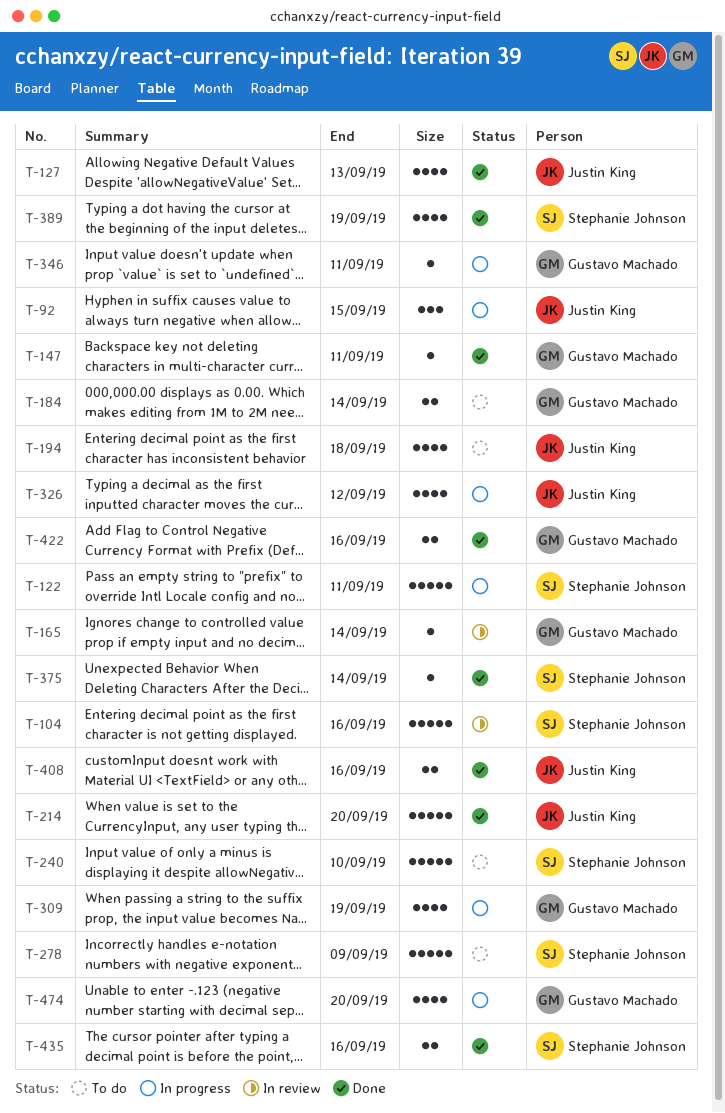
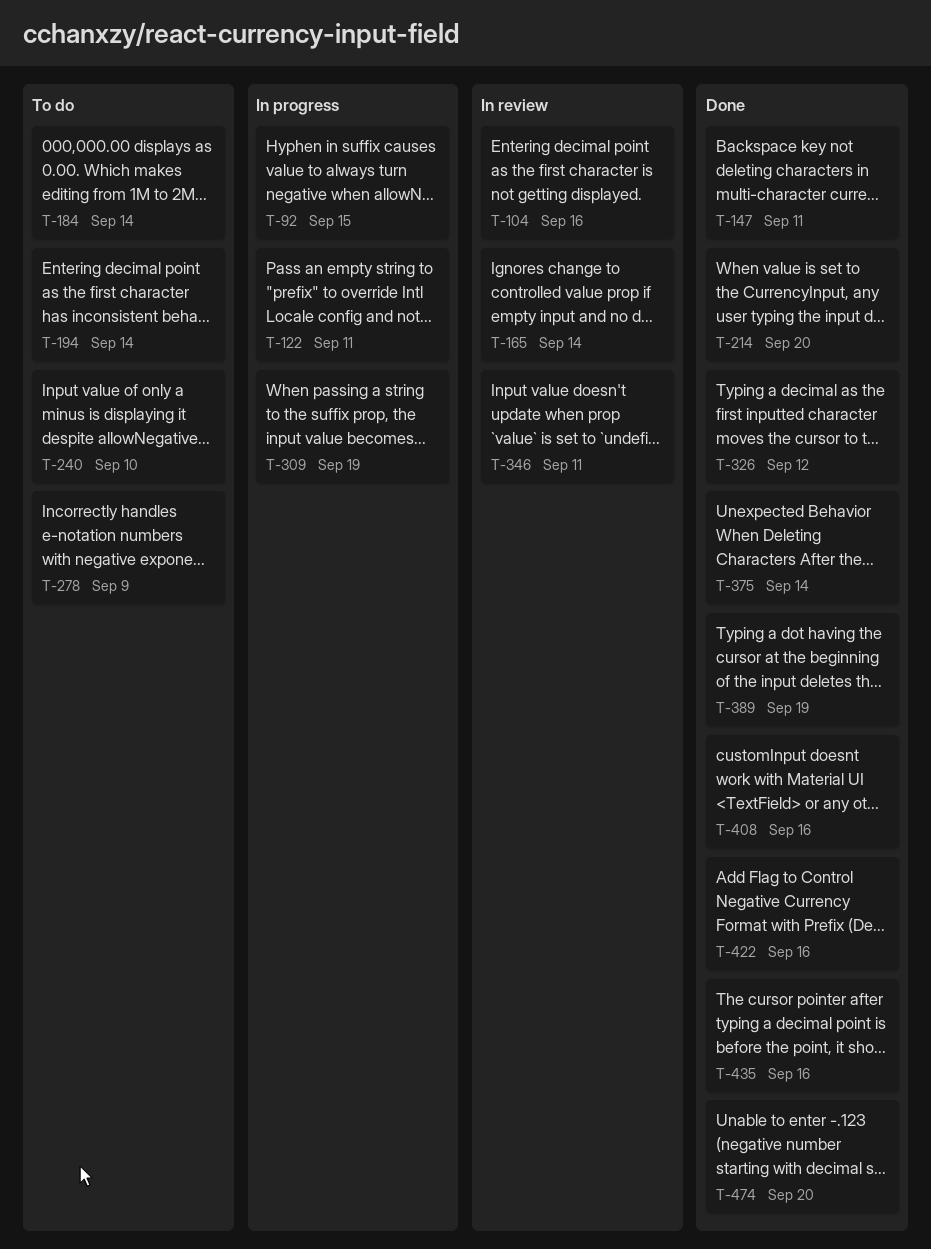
T-127: present -> none
T-194, due: Sep 18 -> Sep 14
T-326, status: In progress -> Done
T-346, status: In progress -> In review
T-474, status: In progress -> Done

